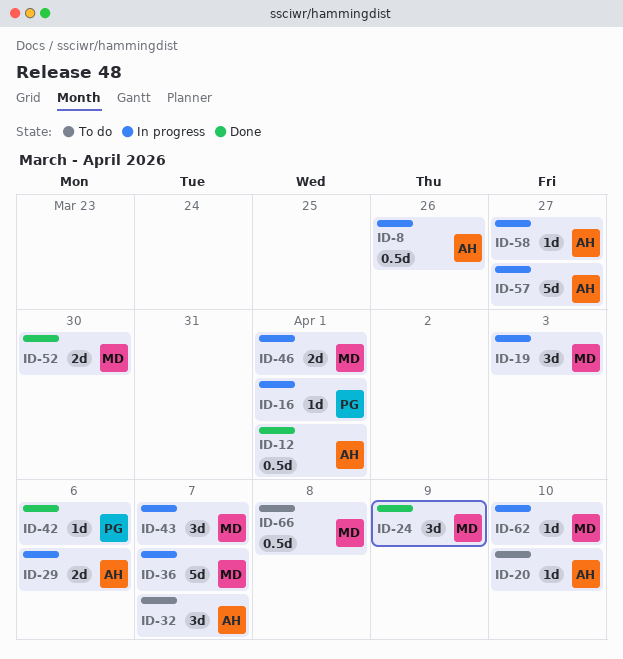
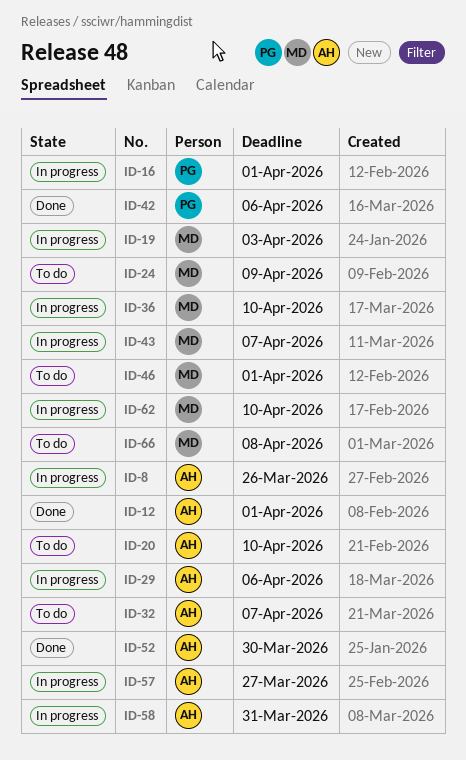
ID-24, status: Done -> To do
ID-36, due: Apr 7 -> Apr 10
ID-46, status: In progress -> To do
ID-52, owner: MD -> AH
ID-58, due: Mar 27 -> Mar 31

